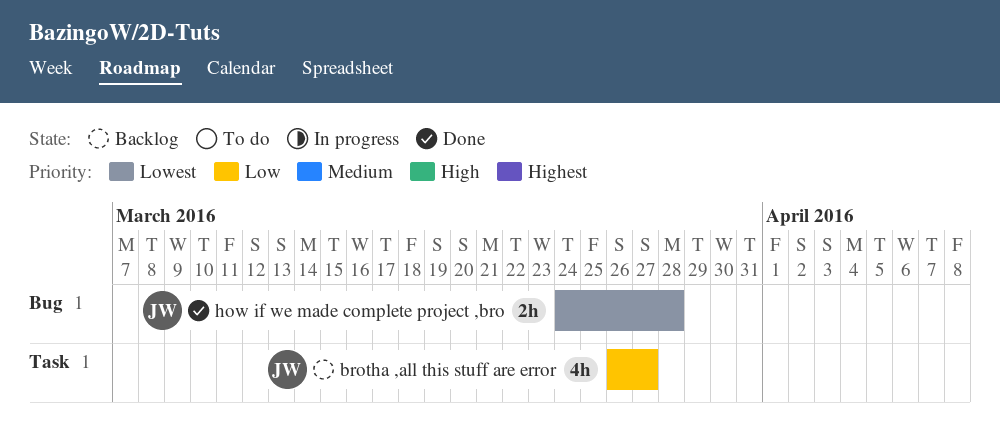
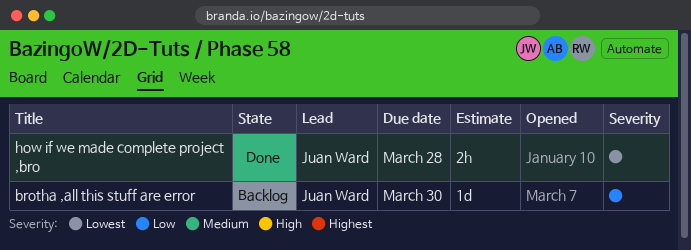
brotha ,all this stuff are error, estimate: 4h -> 1d
brotha ,all this stuff are error, due: Mar 27 -> Mar 30

